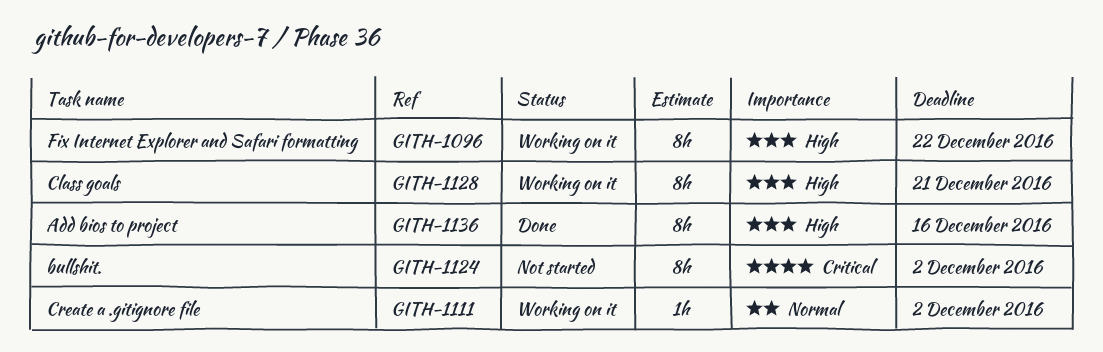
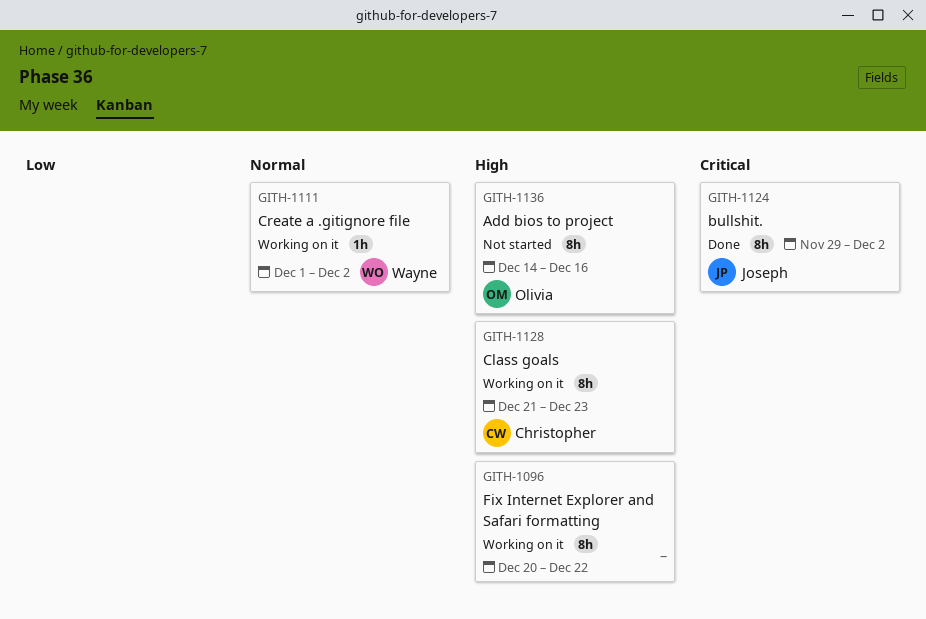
GITH-1124, status: Not started -> Done
GITH-1128, due: Dec 21 -> Dec 23
GITH-1136, status: Done -> Not started

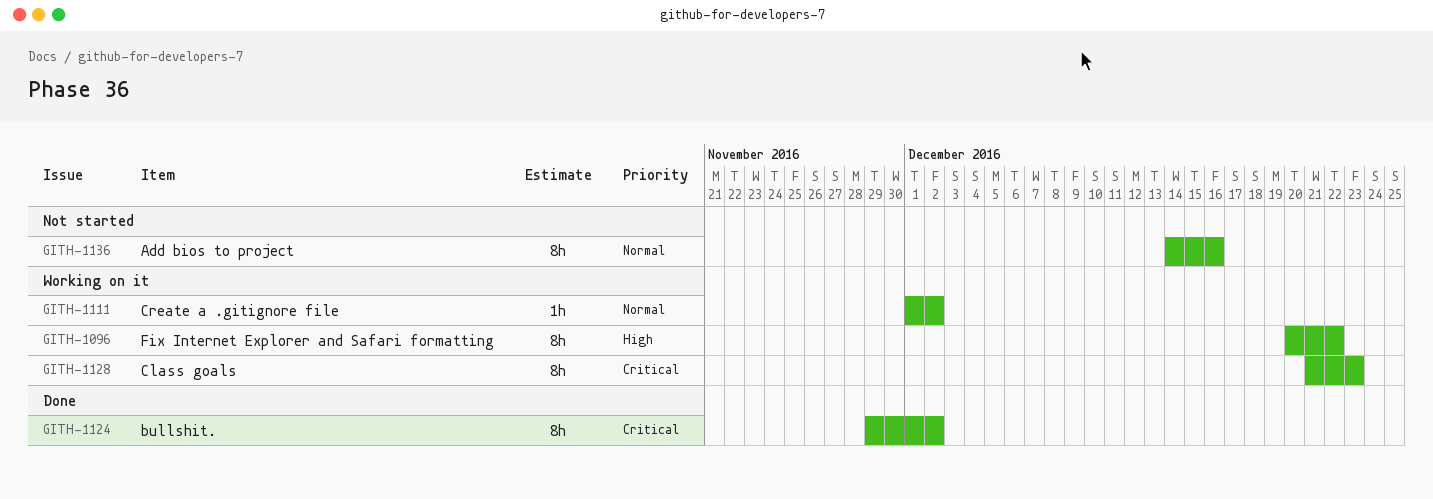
GITH-1128, priority: High -> Critical
GITH-1136, priority: High -> Normal

